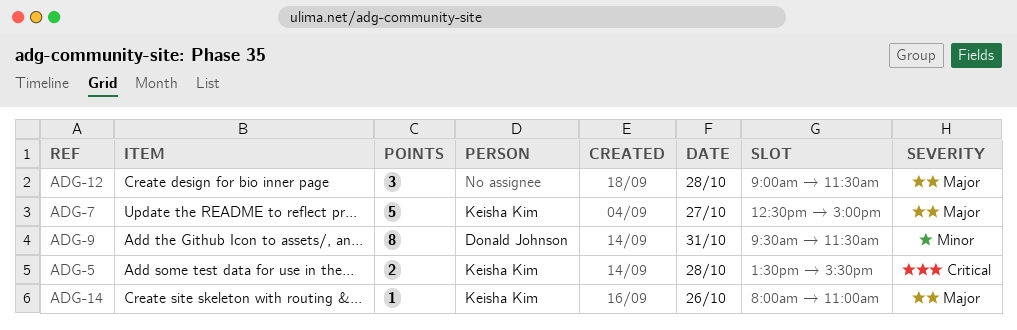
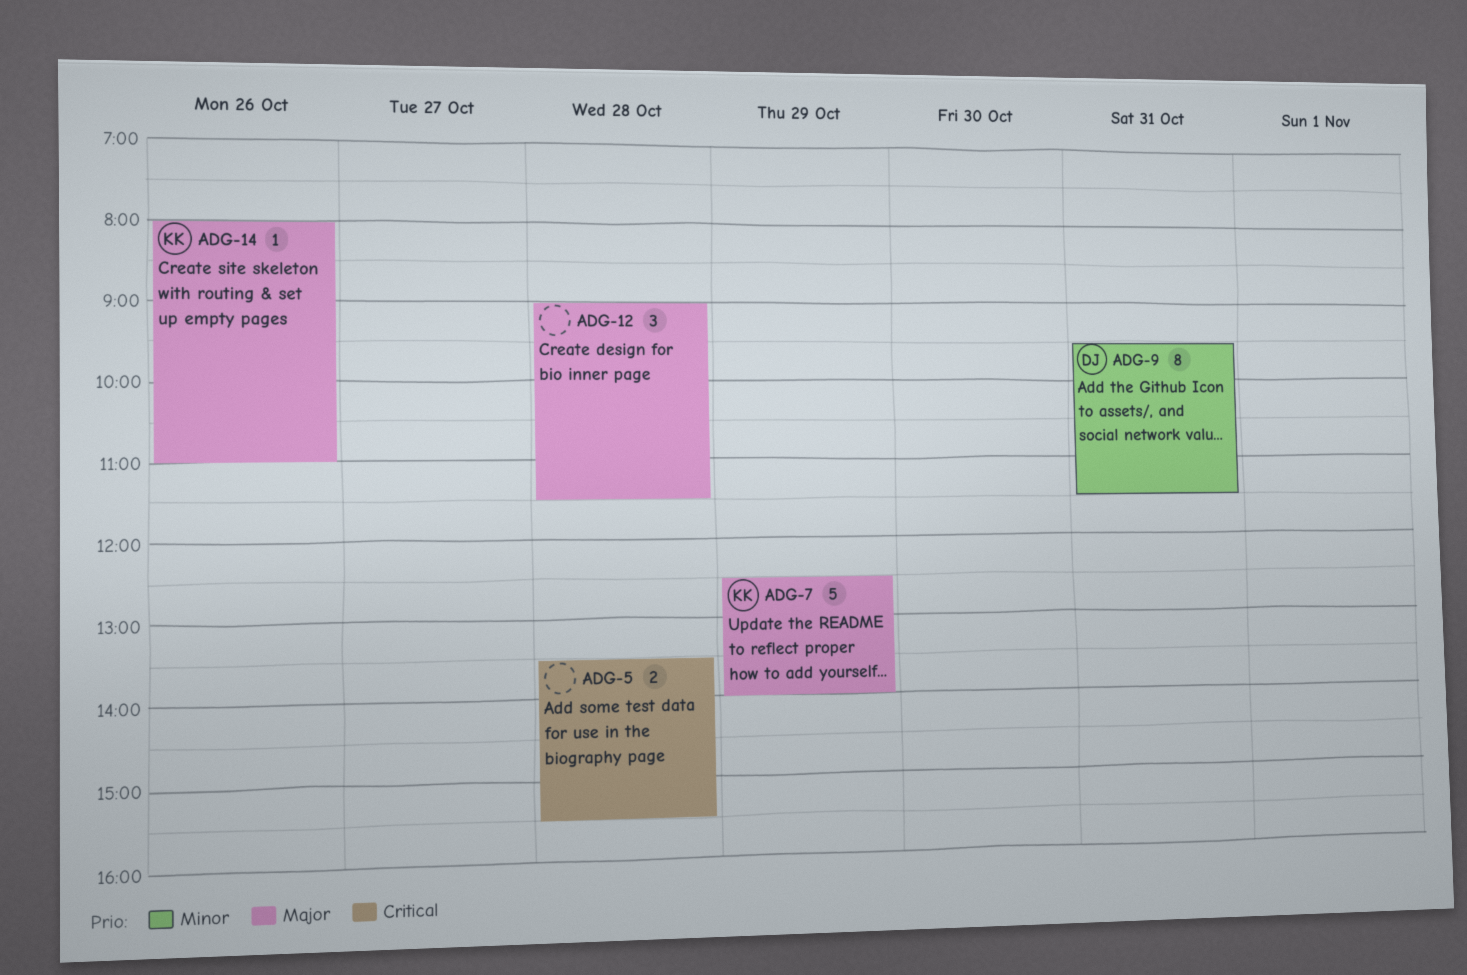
ADG-5, owner: Keisha Kim -> none
ADG-7, day: Oct 27 -> Oct 29
ADG-7, ends: 15:00 -> 14:00

